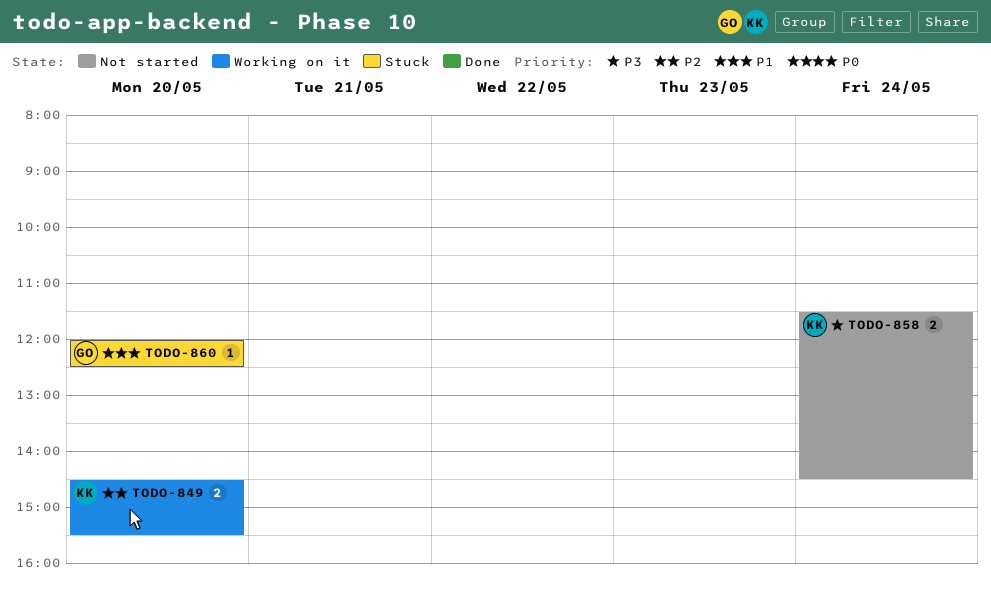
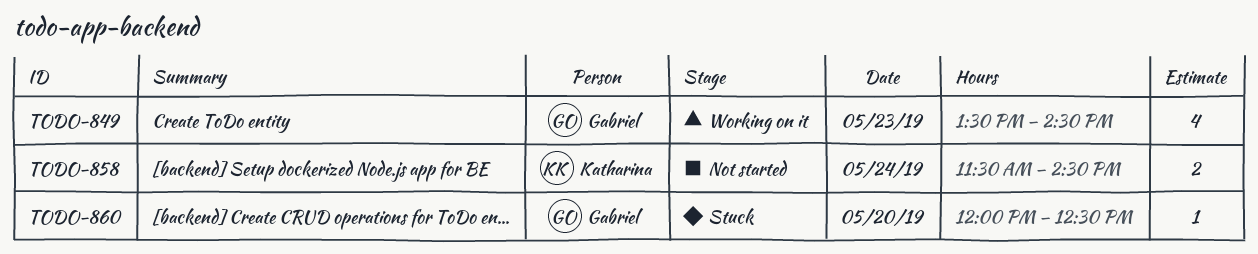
TODO-849, owner: Katharina -> Gabriel
TODO-849, estimate: 2 -> 4
TODO-849, day: May 20 -> May 23
TODO-849, begins: 14:30 -> 13:30
TODO-849, ends: 15:30 -> 14:30

